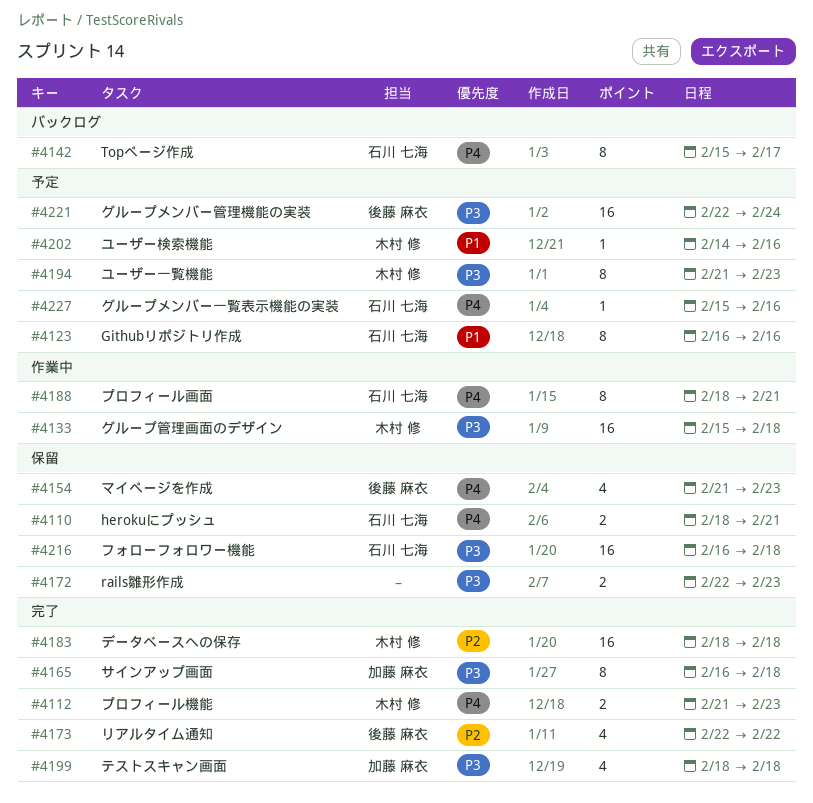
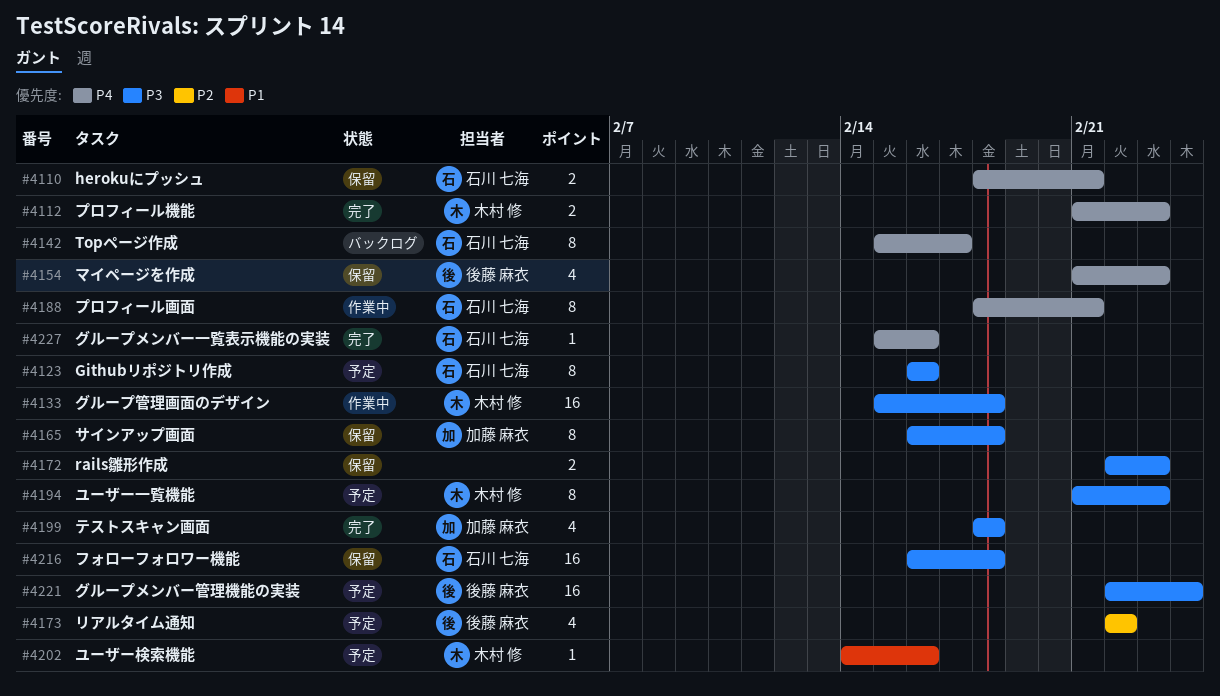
#4123, priority: P1 -> P3
#4165, status: 完了 -> 保留
#4173, status: 完了 -> 予定
#4183: present -> none
#4227, status: 予定 -> 完了

